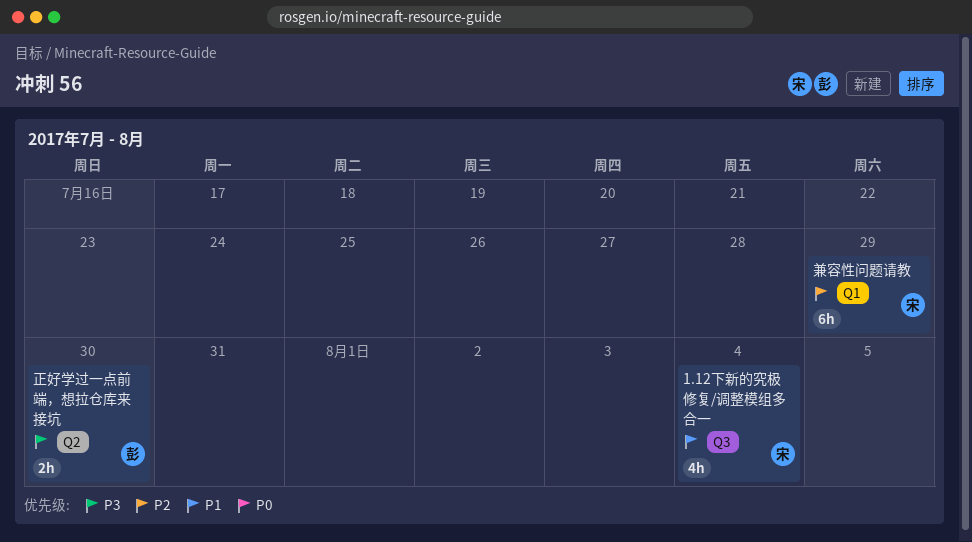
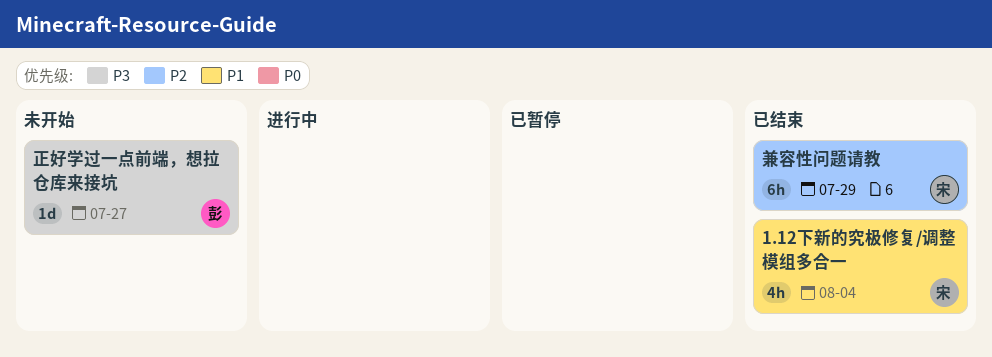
正好学过一点前端，想拉仓库来接坑, estimate: 2h -> 1d
正好学过一点前端，想拉仓库来接坑, due: Jul 30 -> Jul 27

